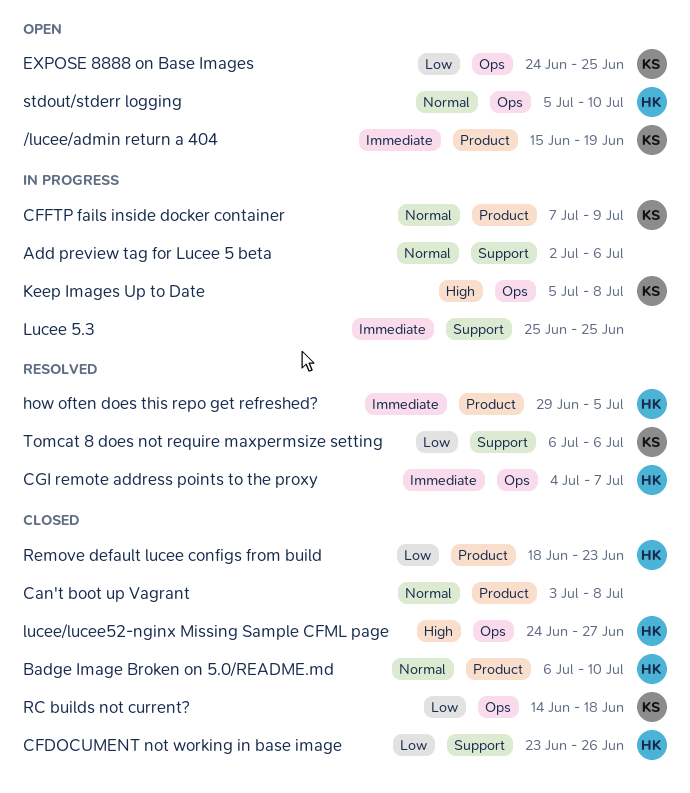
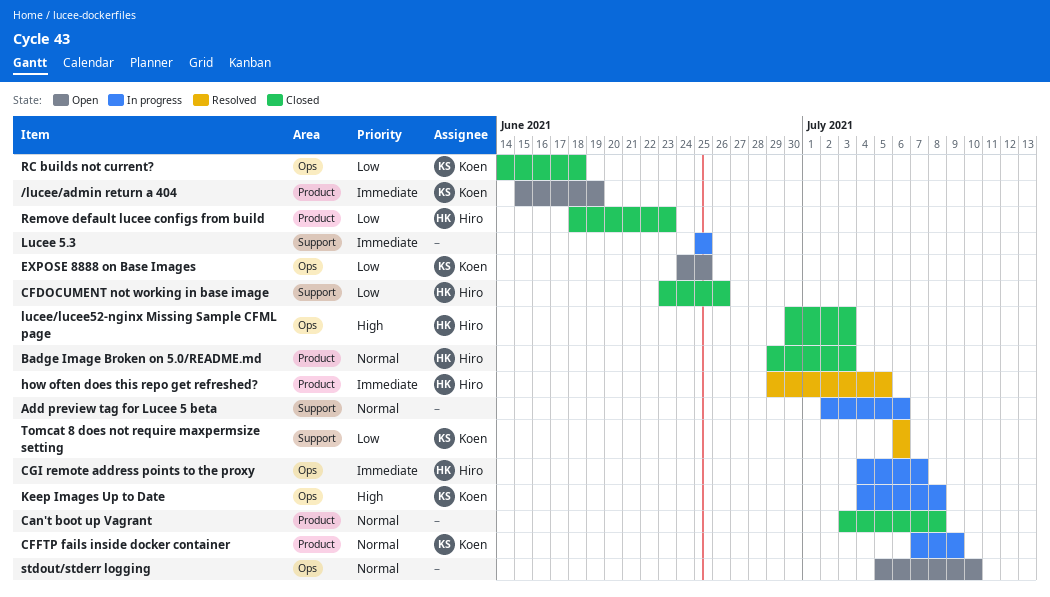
Badge Image Broken on 5.0/README.md, start: Jul 6 -> Jun 29
Badge Image Broken on 5.0/README.md, due: Jul 10 -> Jul 3
CGI remote address points to the proxy, status: Resolved -> In progress
Keep Images Up to Date, start: Jul 5 -> Jul 4
lucee/lucee52-nginx Missing Sample CFML page, start: Jun 24 -> Jun 30
lucee/lucee52-nginx Missing Sample CFML page, due: Jun 27 -> Jul 3
stdout/stderr logging, owner: Hiro -> none

